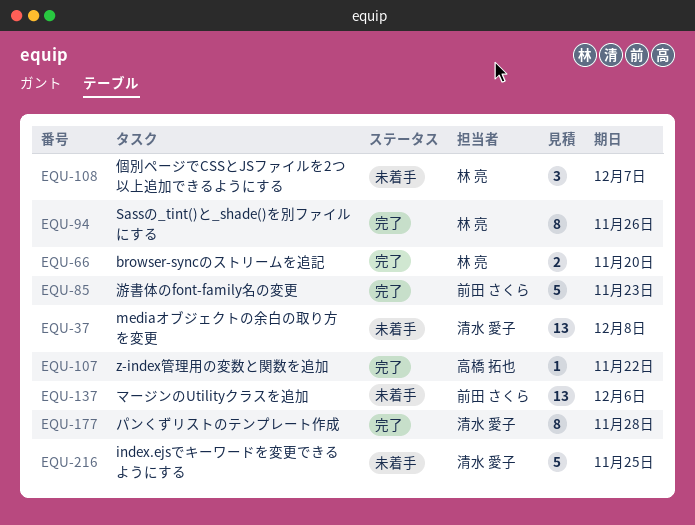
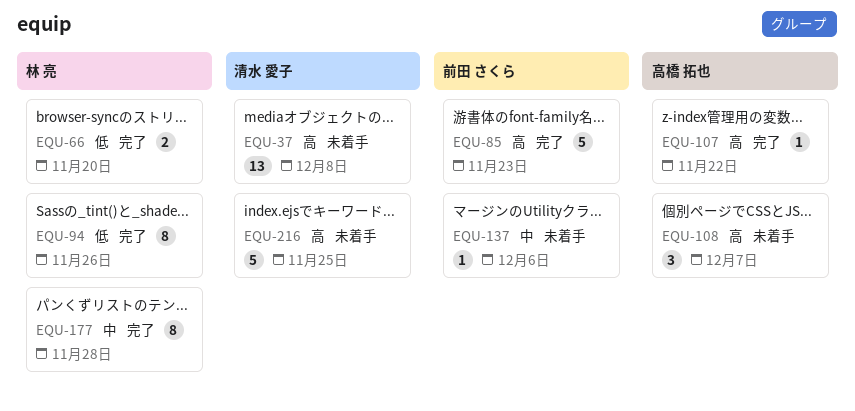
EQU-108, owner: 林 亮 -> 高橋 拓也
EQU-137, estimate: 13 -> 1
EQU-177, owner: 清水 愛子 -> 林 亮

